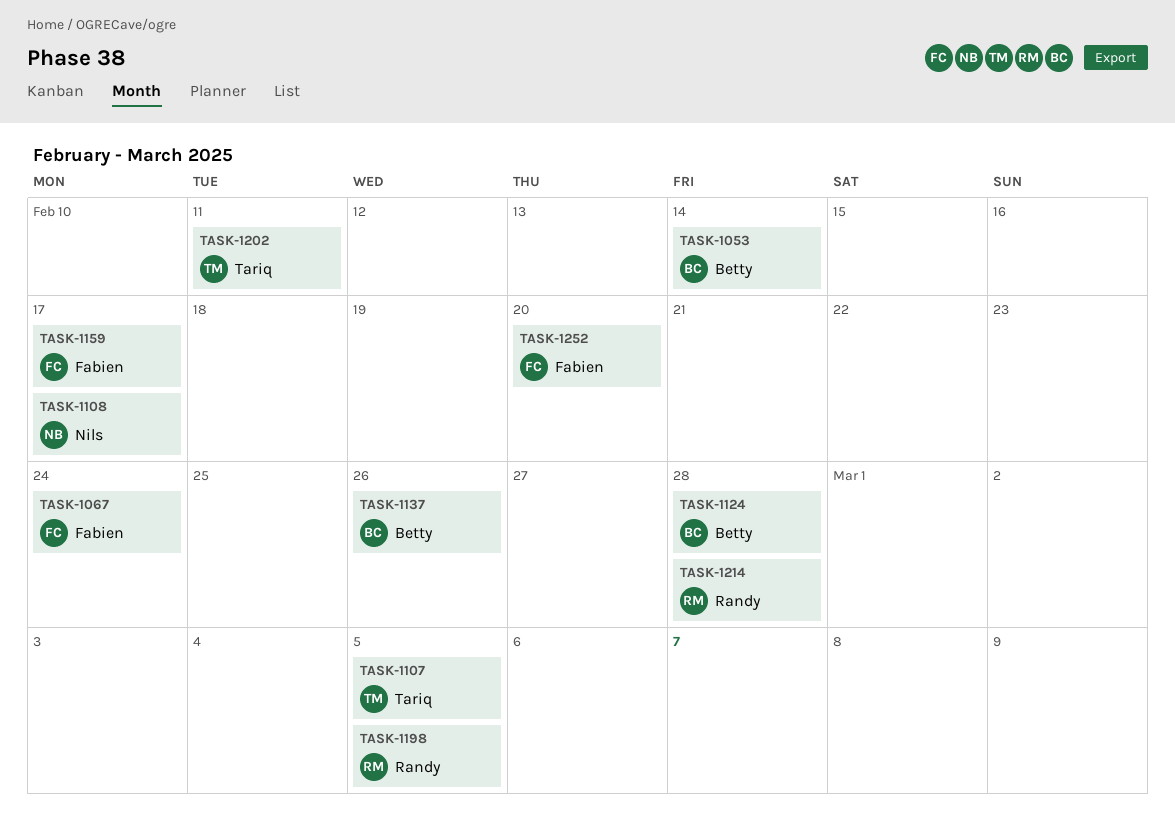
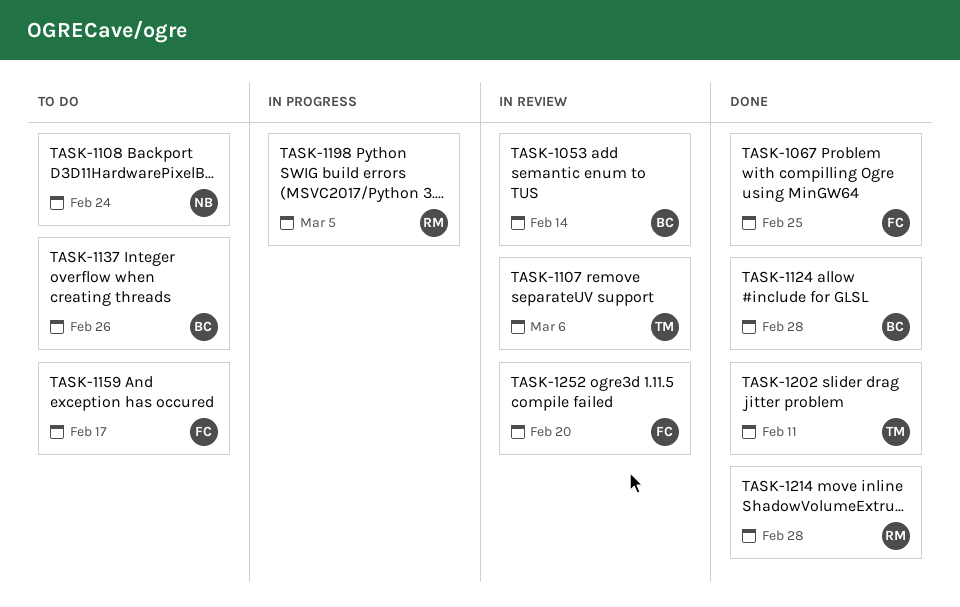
TASK-1067, due: Feb 24 -> Feb 25
TASK-1107, due: Mar 5 -> Mar 6
TASK-1108, due: Feb 17 -> Feb 24

